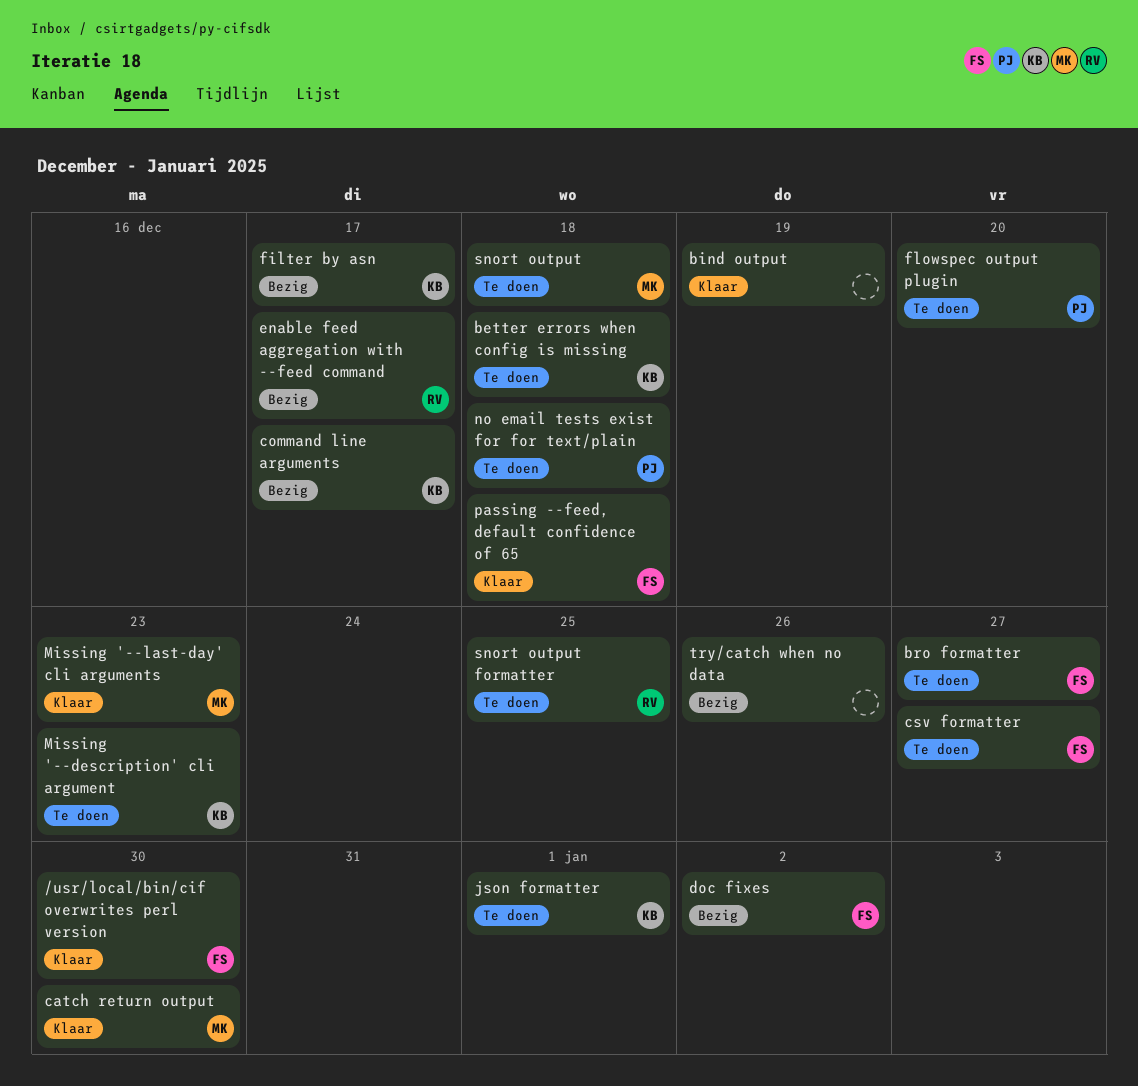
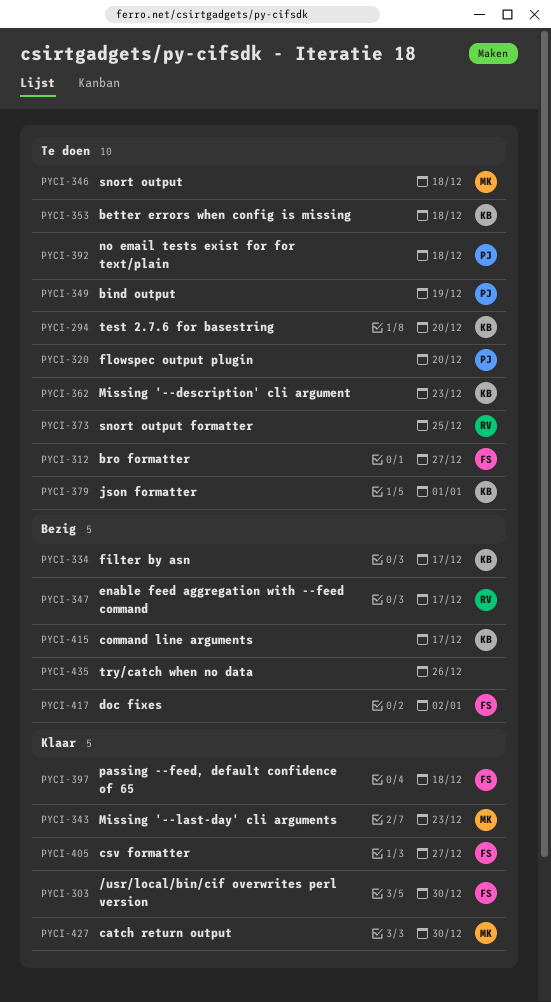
bind output, status: Klaar -> Te doen
bind output, owner: none -> PJ
csv formatter, status: Te doen -> Klaar
test 2.7.6 for basestring: none -> present

